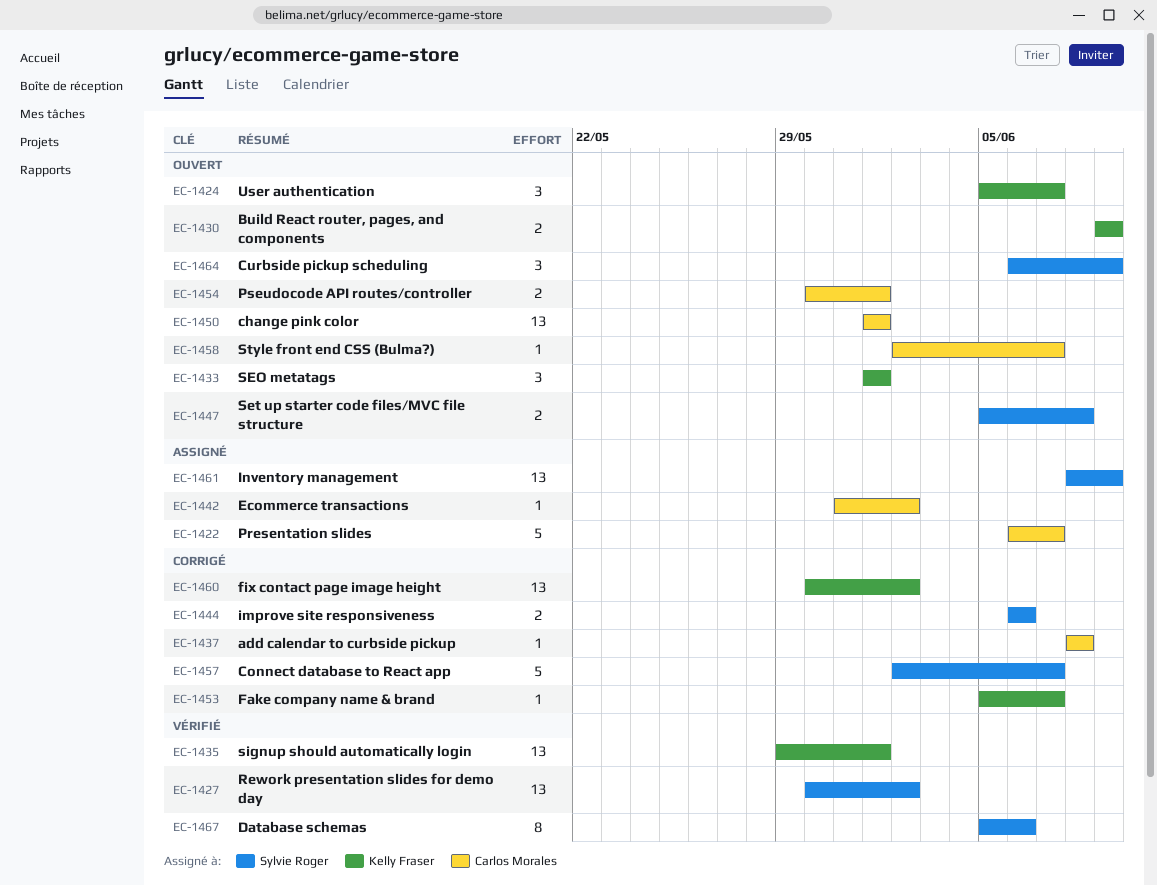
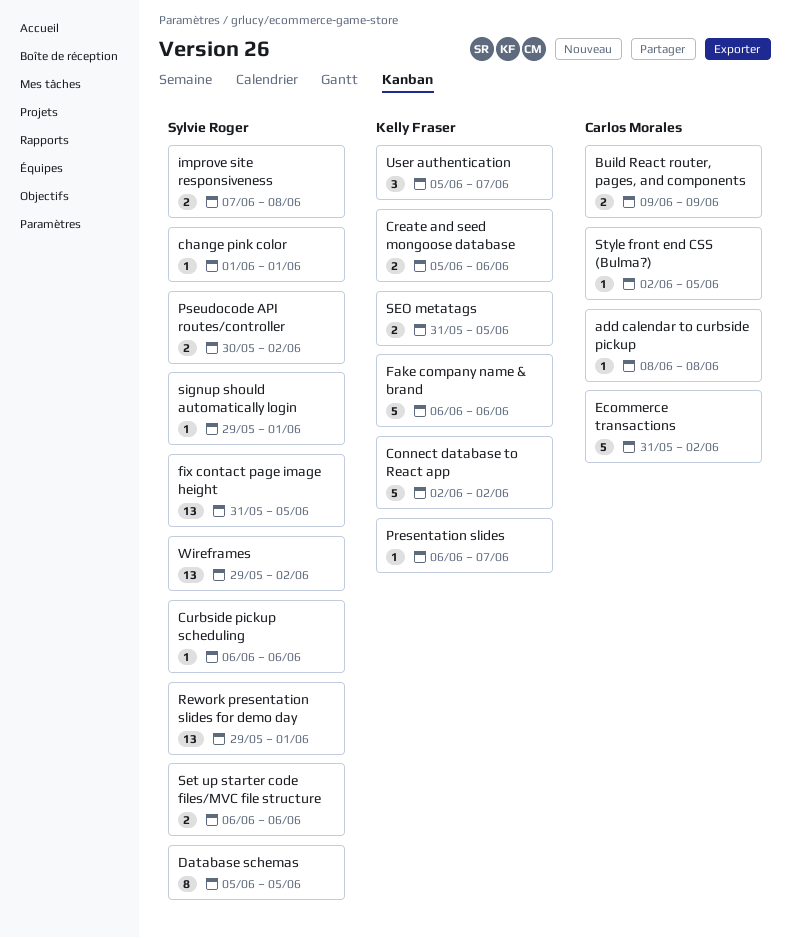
Build React router, pages, and components, owner: Kelly Fraser -> Carlos Morales
change pink color, owner: Carlos Morales -> Sylvie Roger
change pink color, estimate: 13 -> 1
Connect database to React app, owner: Sylvie Roger -> Kelly Fraser
Connect database to React app, due: Jun 7 -> Jun 2
Create and seed mongoose database: none -> present
Curbside pickup scheduling, estimate: 3 -> 1
Curbside pickup scheduling, due: Jun 9 -> Jun 6
Database schemas, due: Jun 6 -> Jun 5
Ecommerce transactions, estimate: 1 -> 5
Fake company name & brand, estimate: 1 -> 5
Fake company name & brand, start: Jun 5 -> Jun 6
Fake company name & brand, due: Jun 7 -> Jun 6
fix contact page image height, owner: Kelly Fraser -> Sylvie Roger
fix contact page image height, start: May 30 -> May 31
fix contact page image height, due: Jun 2 -> Jun 5
improve site responsiveness, start: Jun 6 -> Jun 7
improve site responsiveness, due: Jun 6 -> Jun 8
Inventory management: present -> none
Presentation slides, owner: Carlos Morales -> Kelly Fraser
Presentation slides, estimate: 5 -> 1
Pseudocode API routes/controller, owner: Carlos Morales -> Sylvie Roger
Pseudocode API routes/controller, due: Jun 1 -> Jun 2
Rework presentation slides for demo day, start: May 30 -> May 29
Rework presentation slides for demo day, due: Jun 2 -> Jun 1
SEO metatags, estimate: 3 -> 2
SEO metatags, start: Jun 1 -> May 31
SEO metatags, due: Jun 1 -> Jun 5
Set up starter code files/MVC file structure, start: Jun 5 -> Jun 6
Set up starter code files/MVC file structure, due: Jun 8 -> Jun 6
signup should automatically login, owner: Kelly Fraser -> Sylvie Roger
signup should automatically login, estimate: 13 -> 1
Style front end CSS (Bulma?), due: Jun 7 -> Jun 5
Wireframes: none -> present

